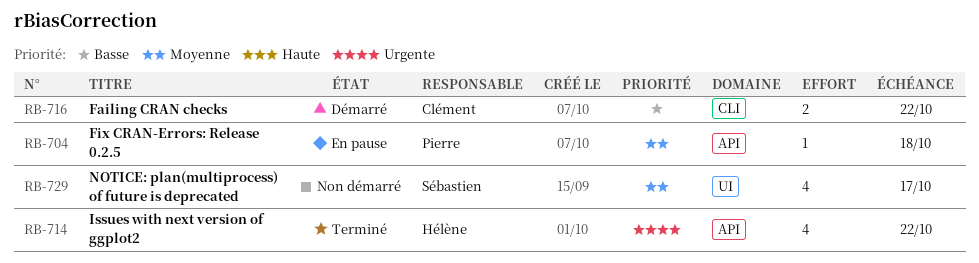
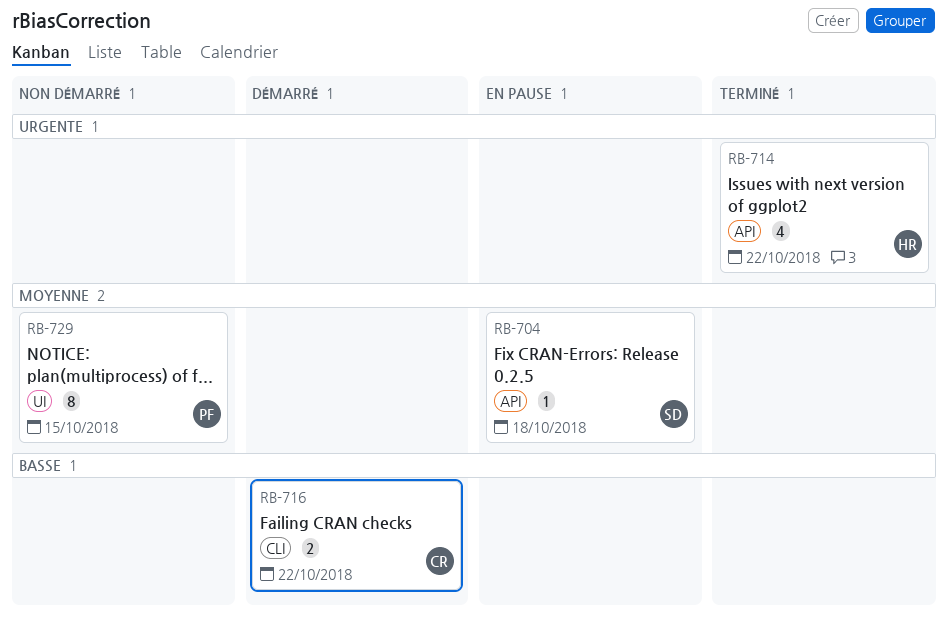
RB-704, owner: Pierre -> Sébastien
RB-729, owner: Sébastien -> Pierre
RB-729, estimate: 4 -> 8
RB-729, due: Oct 17 -> Oct 15

